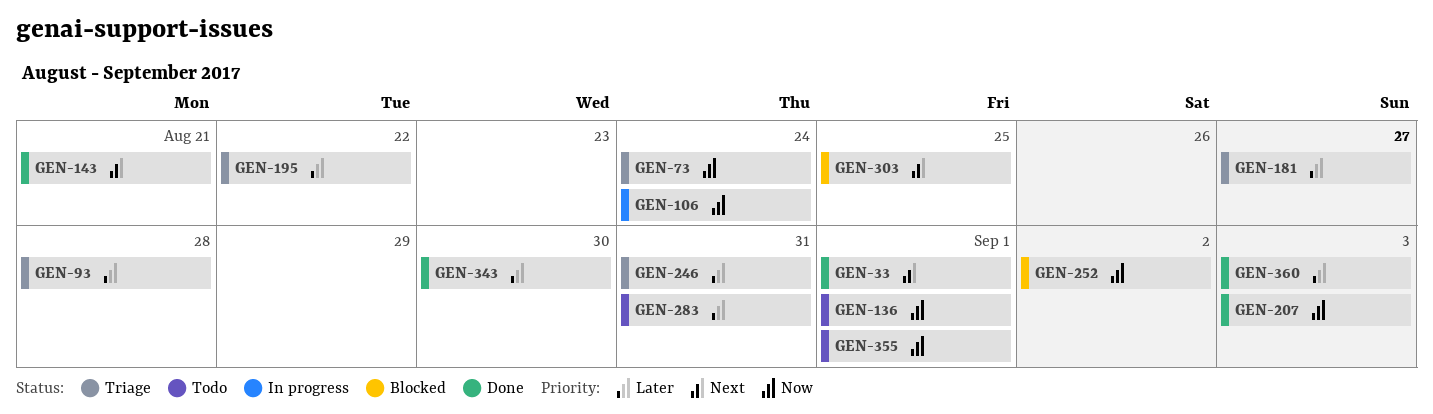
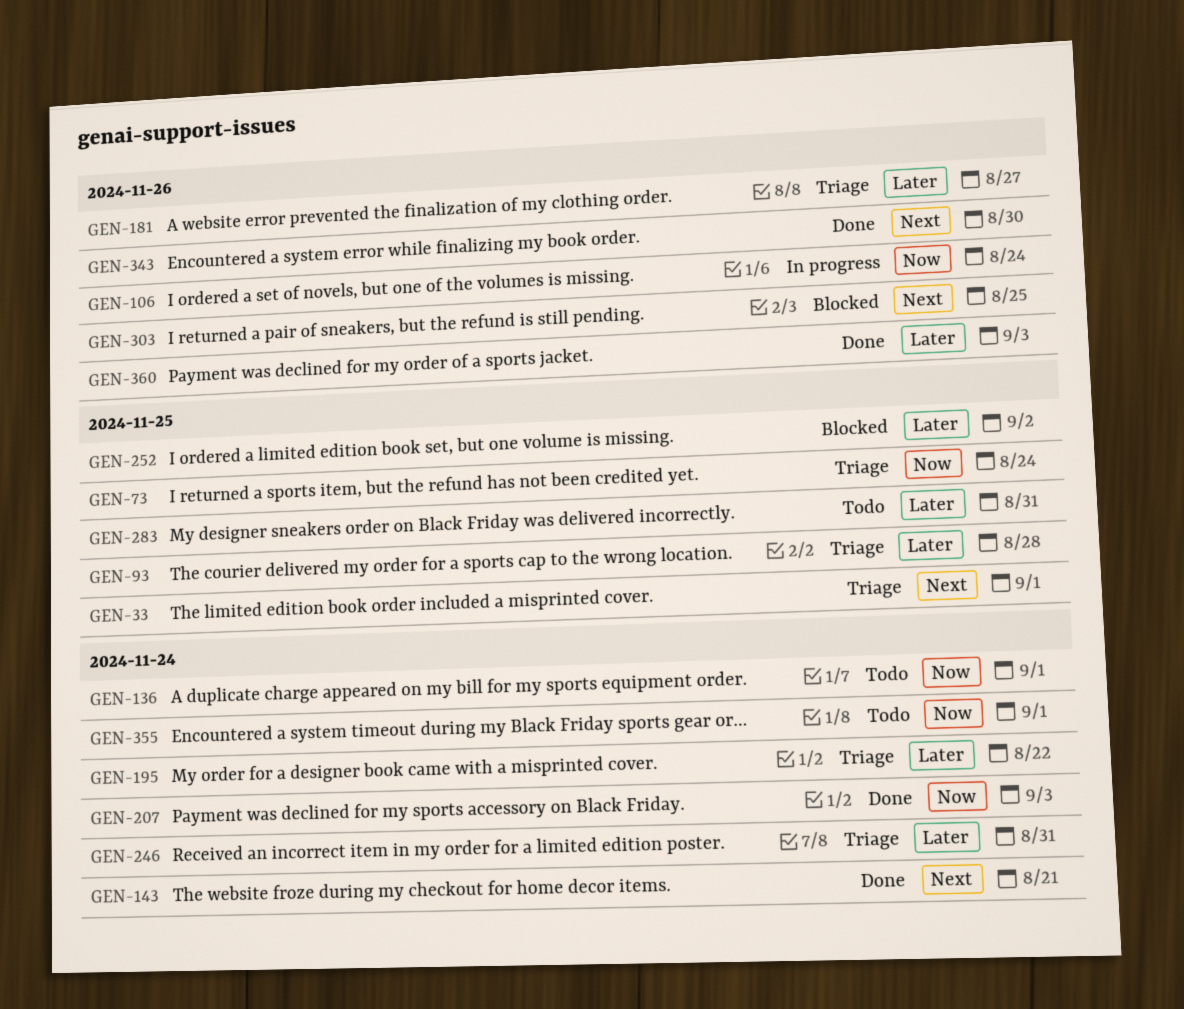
GEN-33, status: Done -> Triage
GEN-252, priority: Now -> Later
GEN-343, priority: Later -> Next

